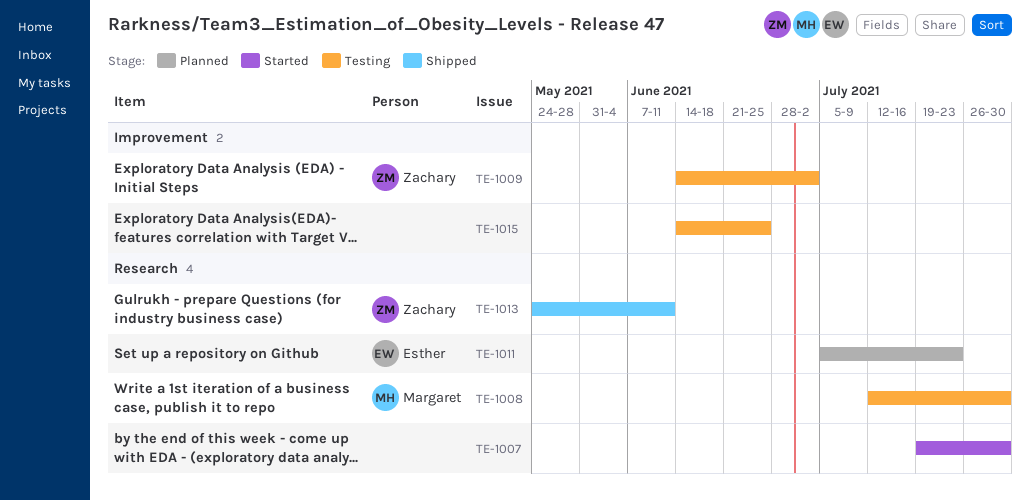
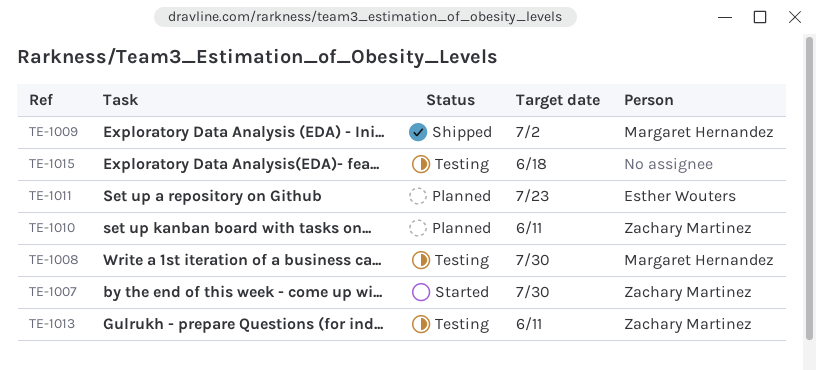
TE-1007, owner: none -> Zachary Martinez
TE-1009, status: Testing -> Shipped
TE-1009, owner: Zachary Martinez -> Margaret Hernandez
TE-1010: none -> present
TE-1013, status: Shipped -> Testing
TE-1015, due: Jun 25 -> Jun 18

